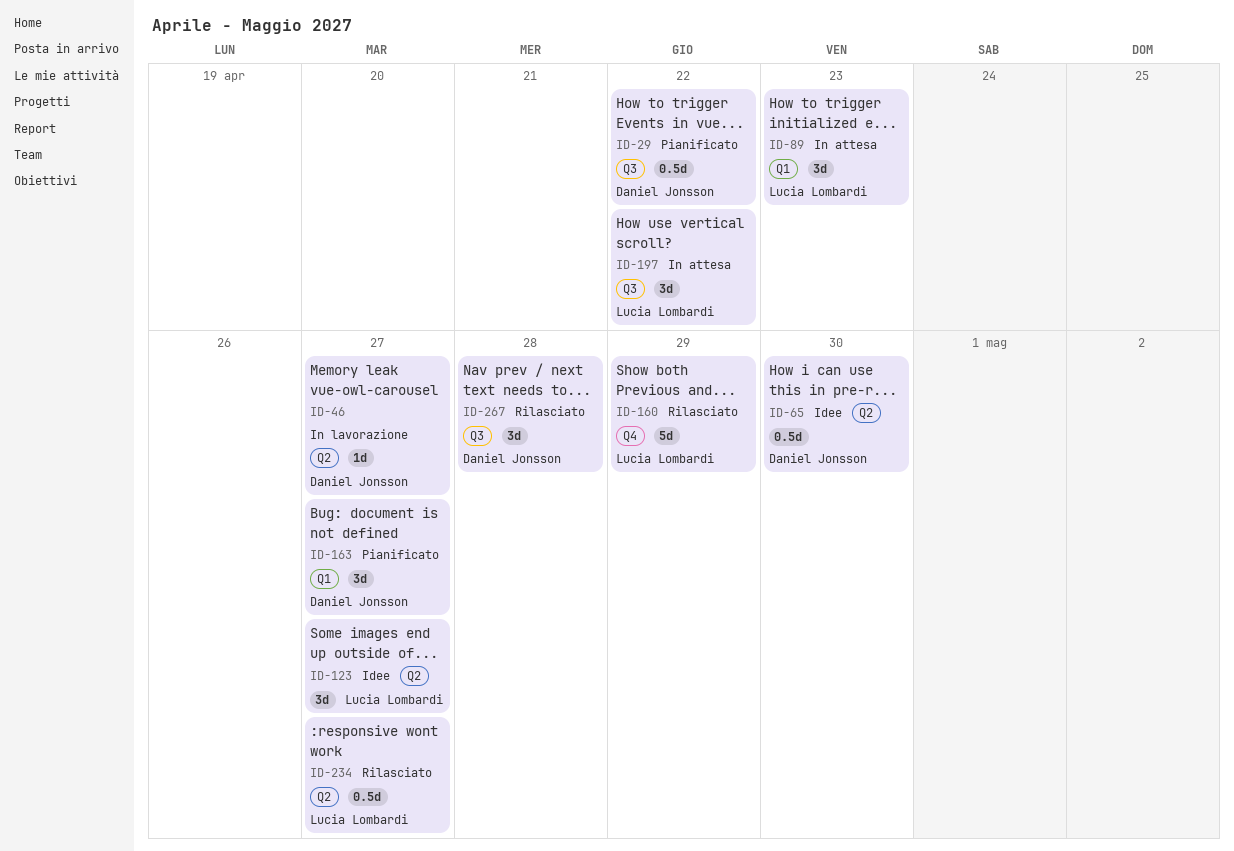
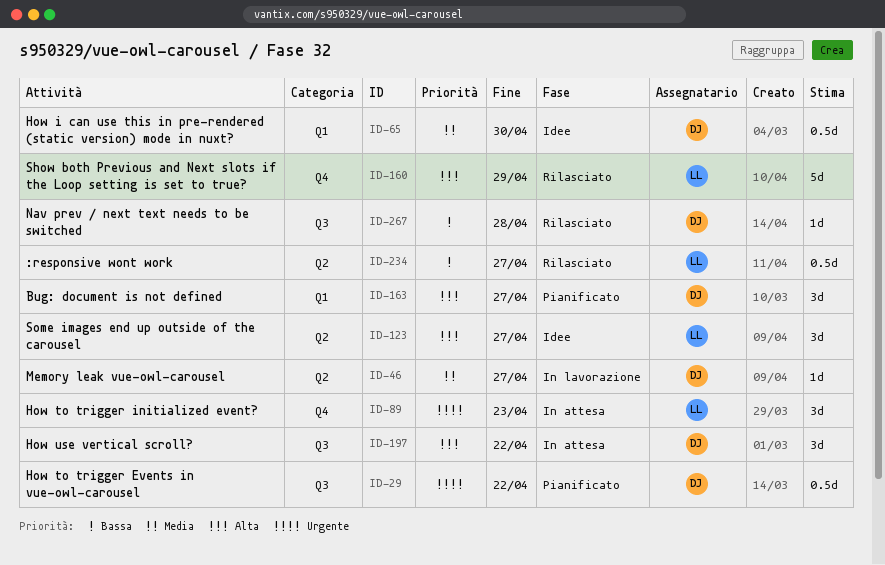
ID-65, label: Q2 -> Q1
ID-89, label: Q1 -> Q4
ID-197, owner: Lucia Lombardi -> Daniel Jonsson
ID-267, estimate: 3d -> 1d

